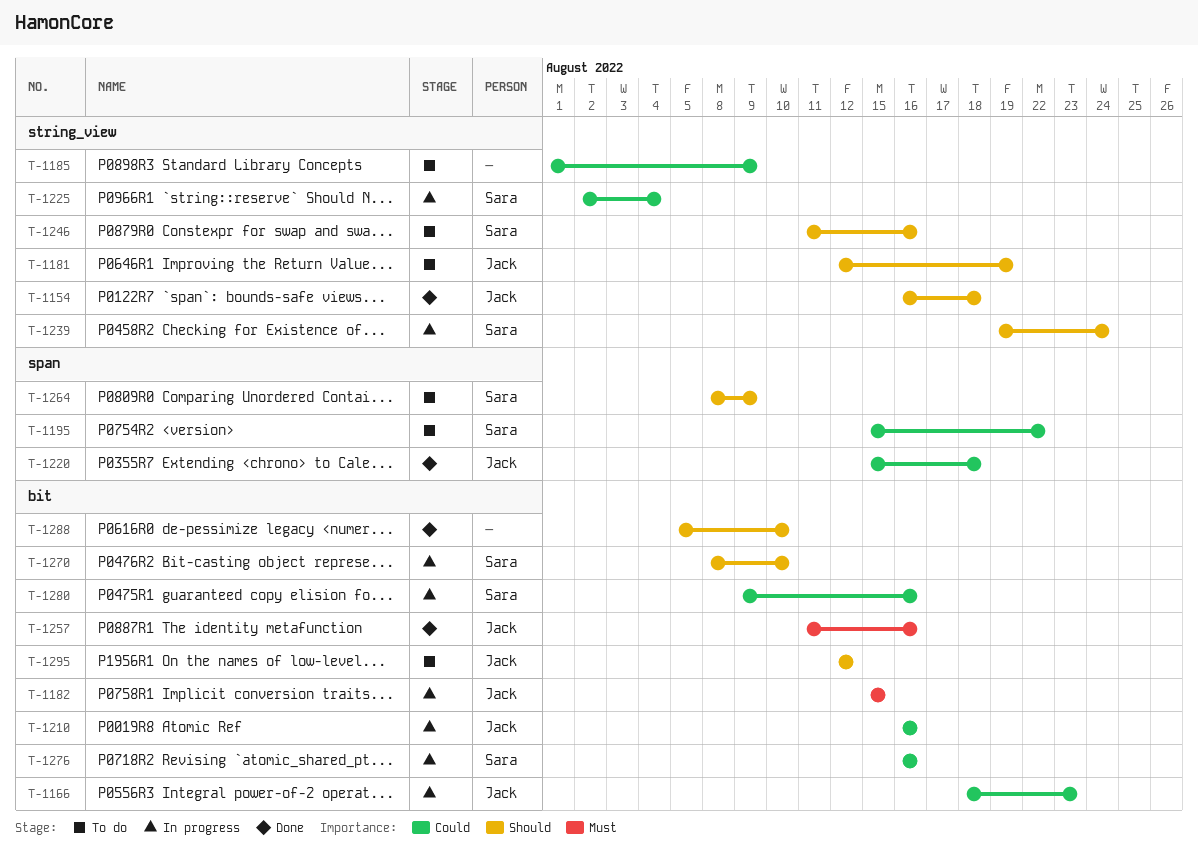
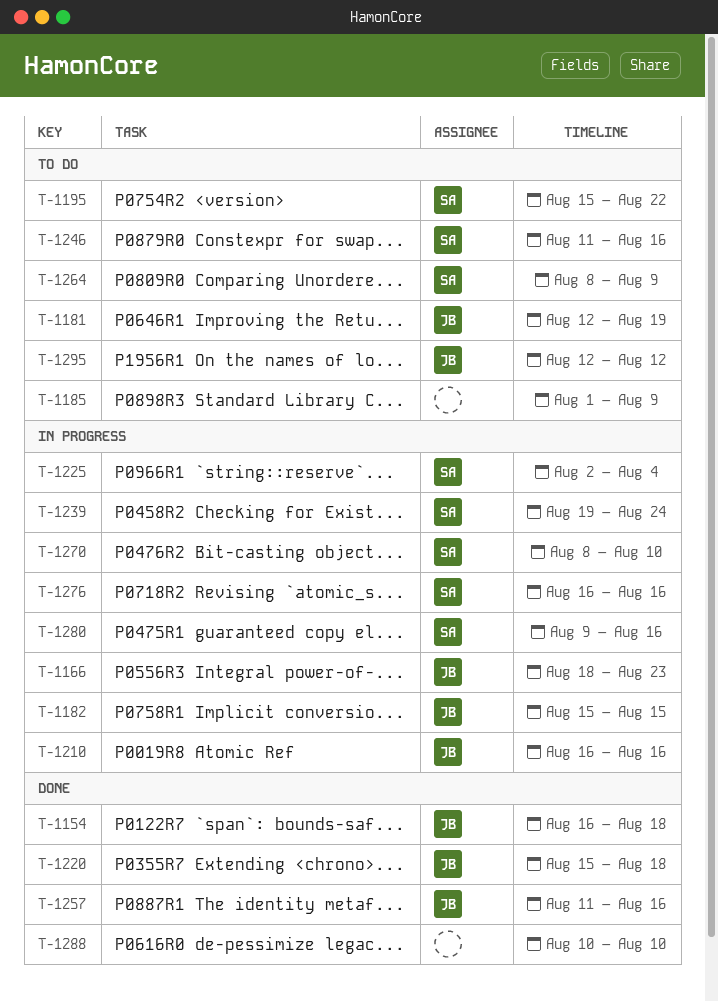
T-1288, start: Aug 5 -> Aug 10

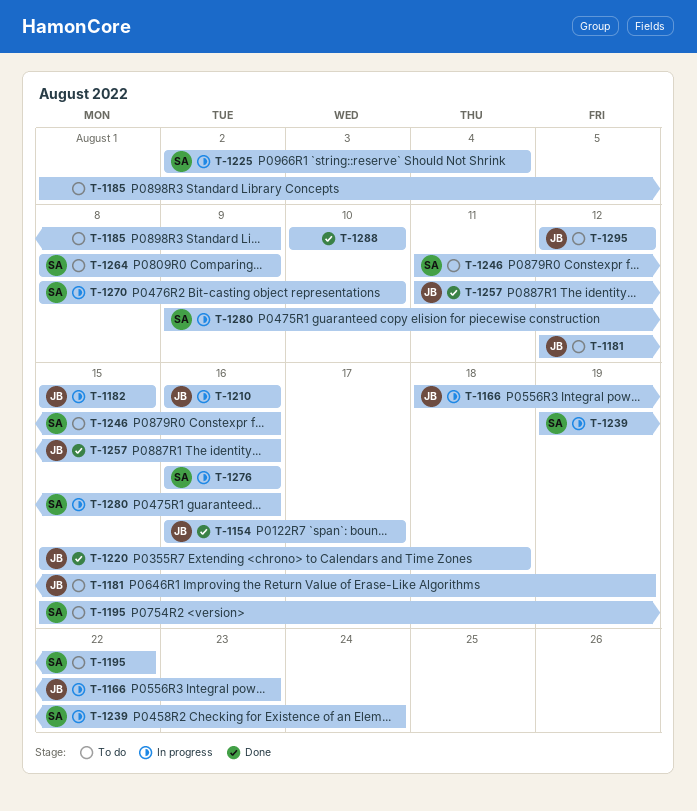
T-1154, due: Aug 18 -> Aug 17

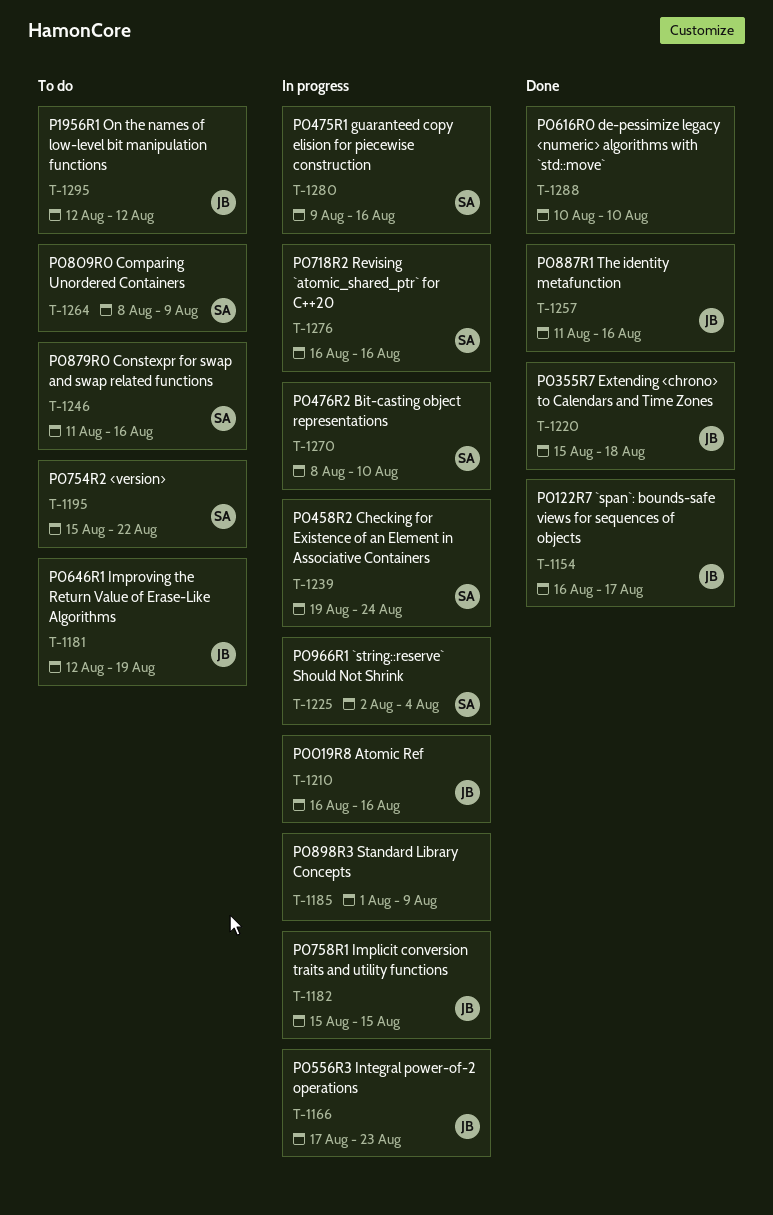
T-1166, start: Aug 18 -> Aug 17
T-1185, status: To do -> In progress

